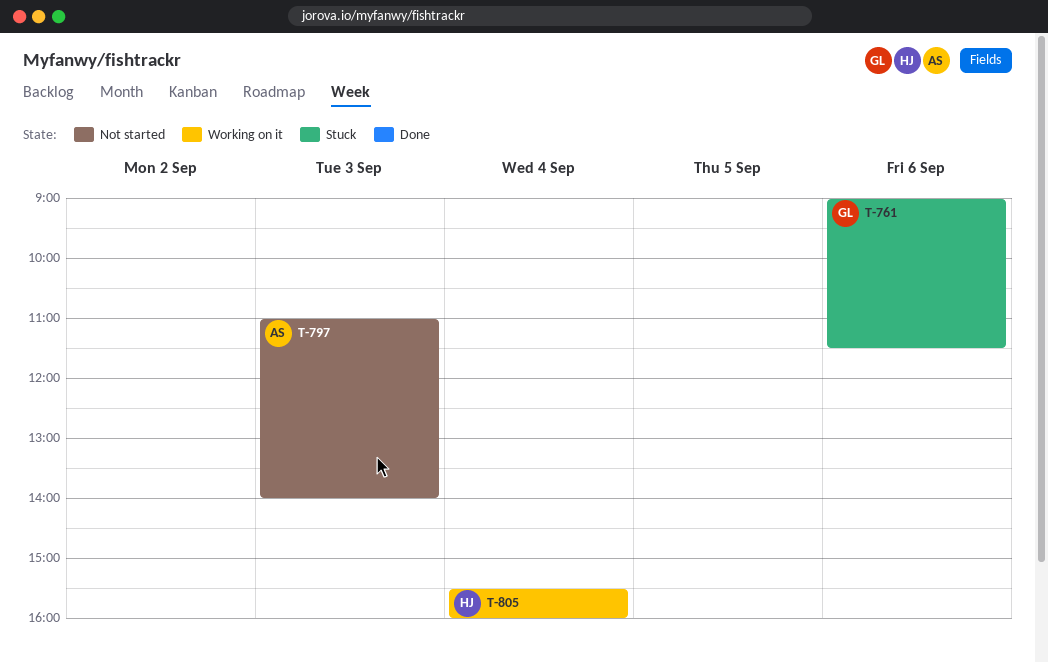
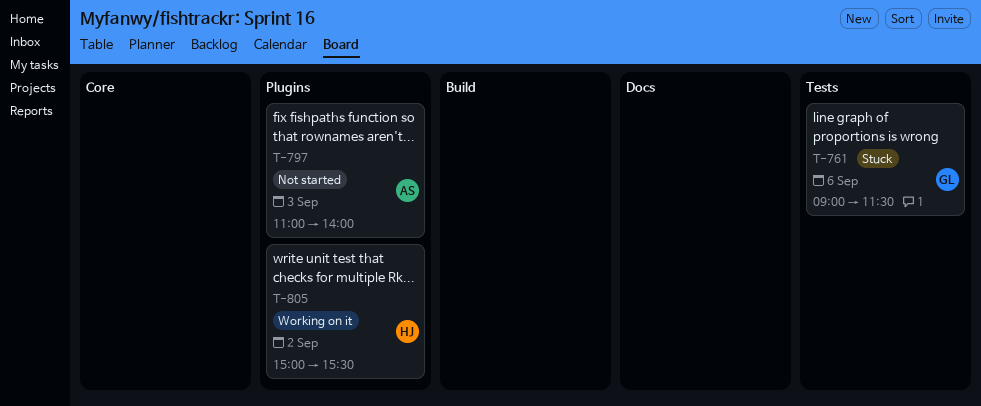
T-805, day: Sep 4 -> Sep 2
T-805, begins: 15:30 -> 15:00
T-805, ends: 16:00 -> 15:30

